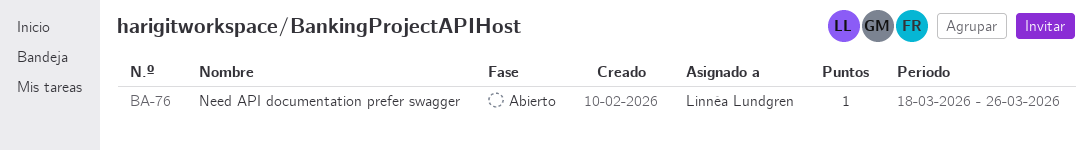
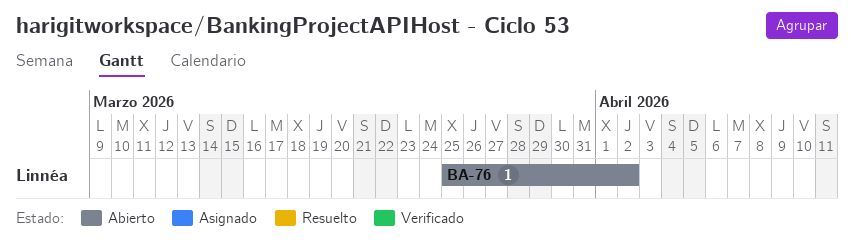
BA-76, start: Mar 18 -> Mar 25
BA-76, due: Mar 26 -> Apr 2

